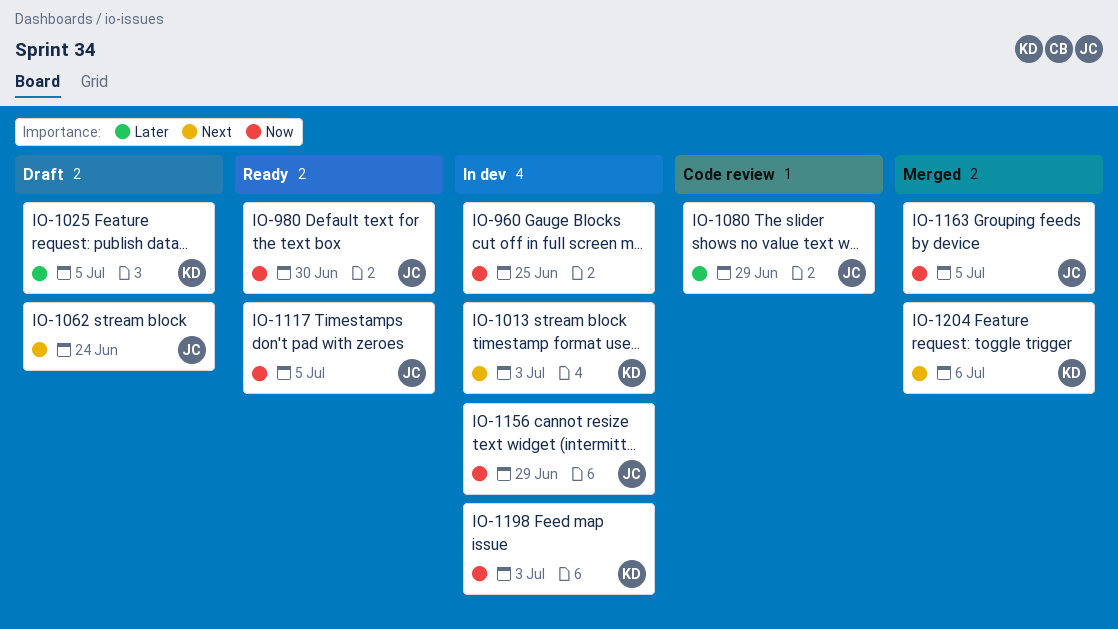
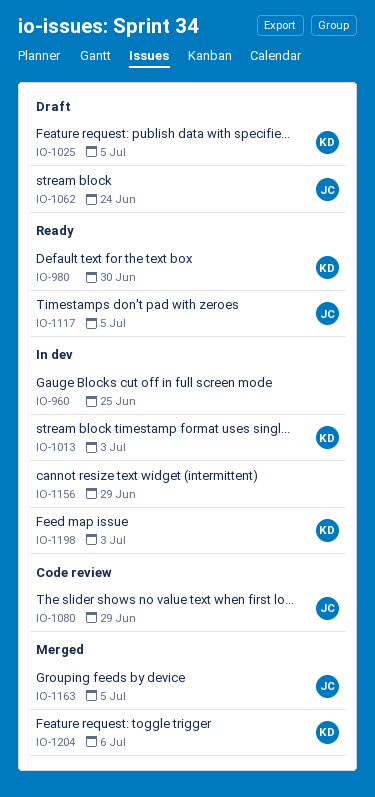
IO-980, owner: JC -> KD
IO-1156, owner: JC -> none

